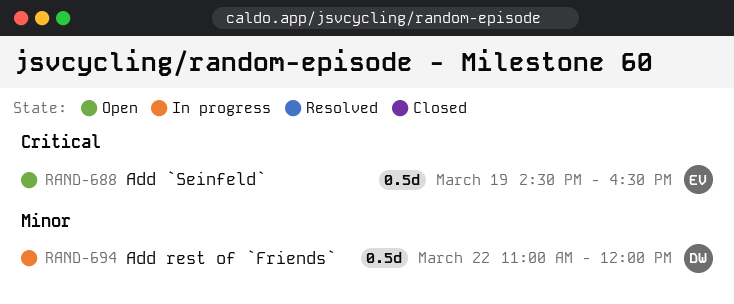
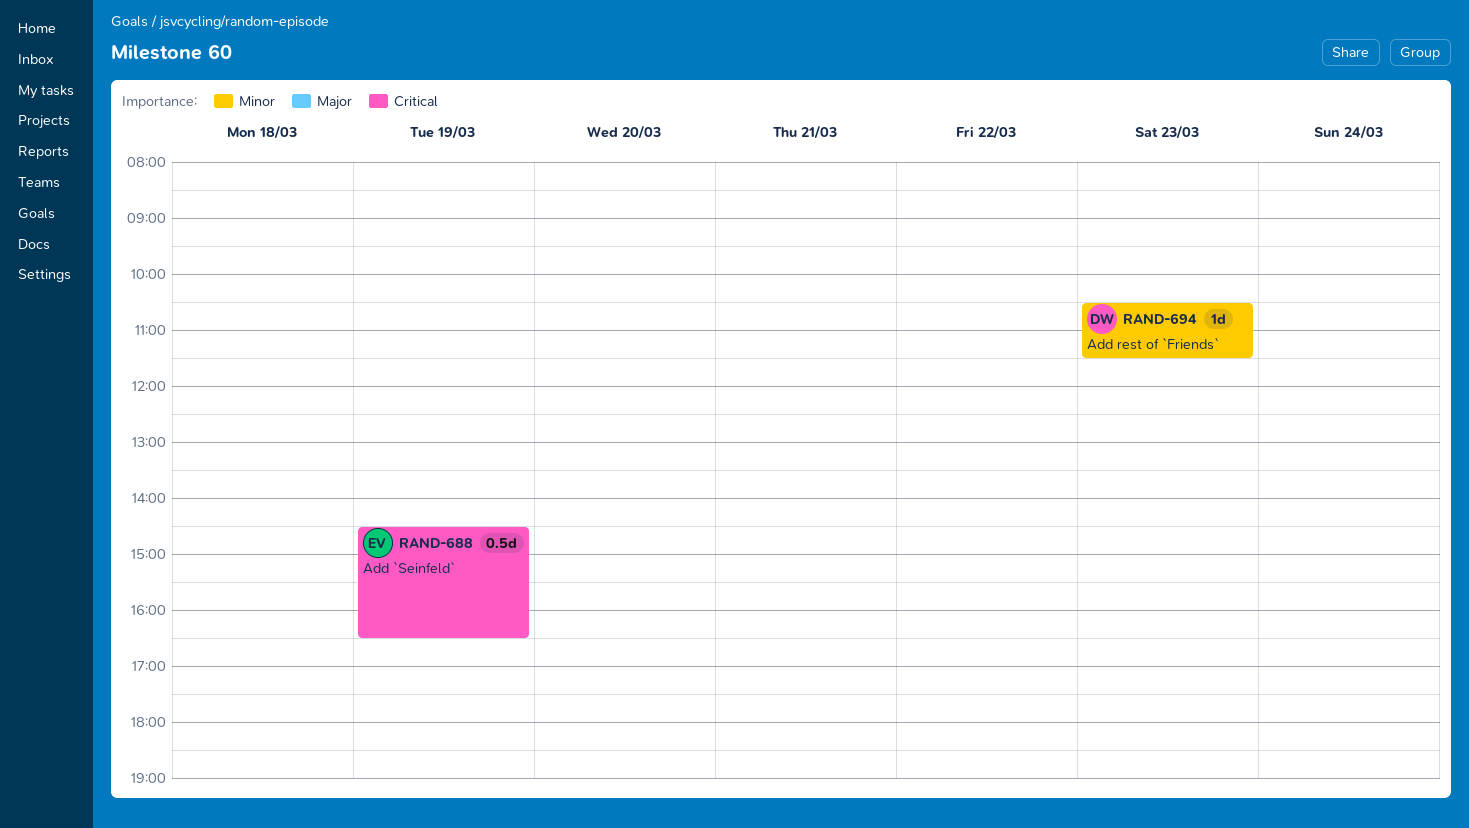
RAND-694, estimate: 0.5d -> 1d
RAND-694, day: Mar 22 -> Mar 23
RAND-694, begins: 11:00 -> 10:30
RAND-694, ends: 12:00 -> 11:30

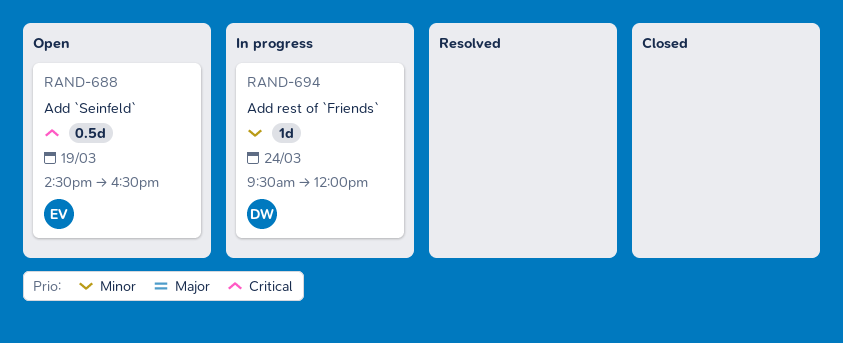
RAND-694, day: Mar 23 -> Mar 24
RAND-694, begins: 10:30 -> 09:30
RAND-694, ends: 11:30 -> 12:00

